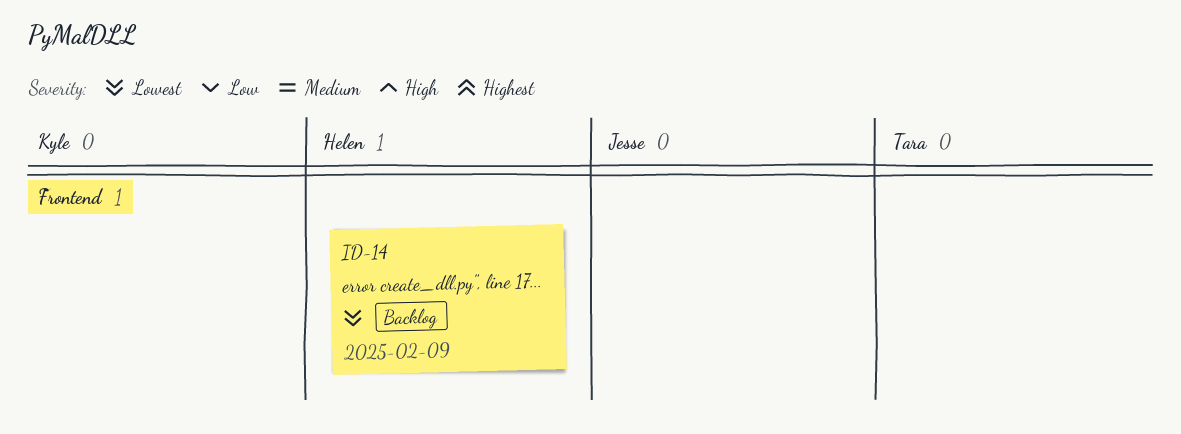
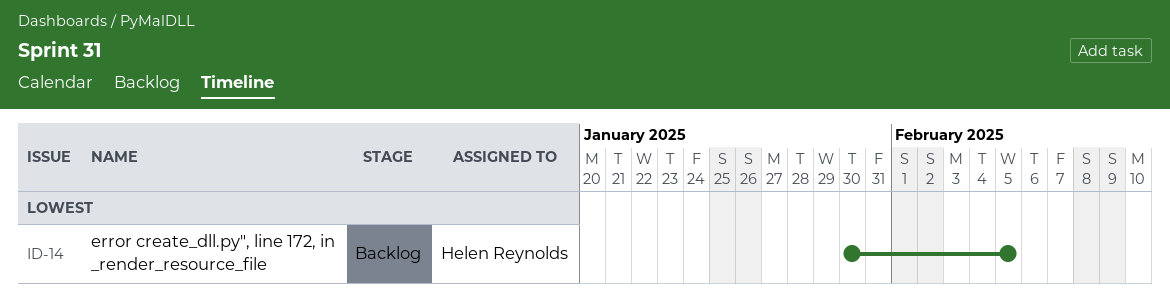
ID-14, due: Feb 9 -> Feb 5

